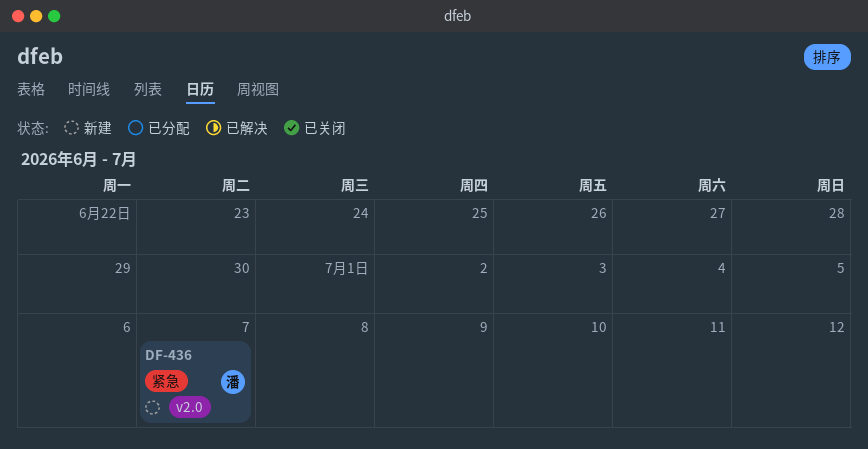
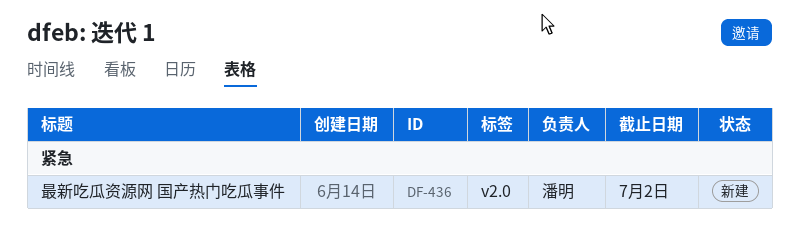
DF-436, due: Jul 7 -> Jul 2

